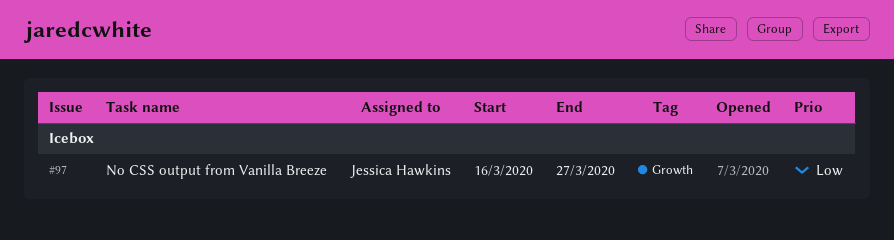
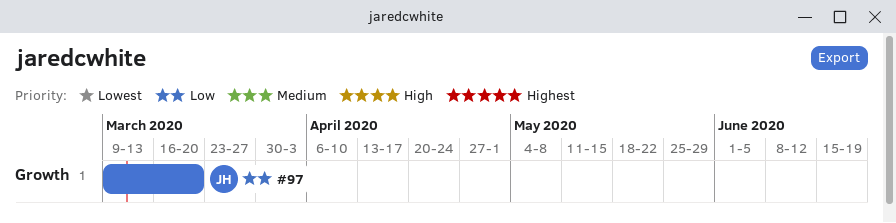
#97, start: Mar 16 -> Mar 9
#97, due: Mar 27 -> Mar 20

